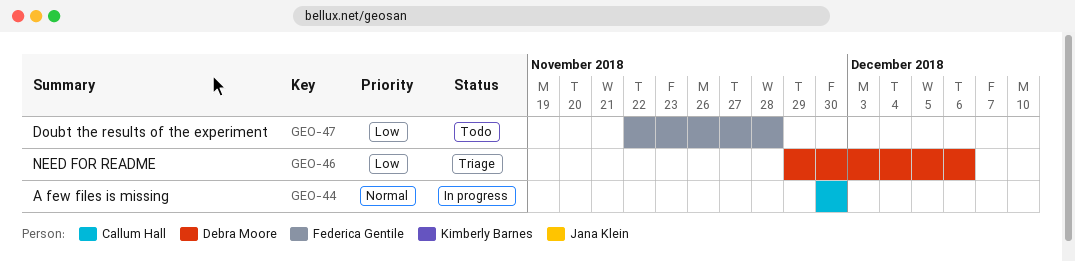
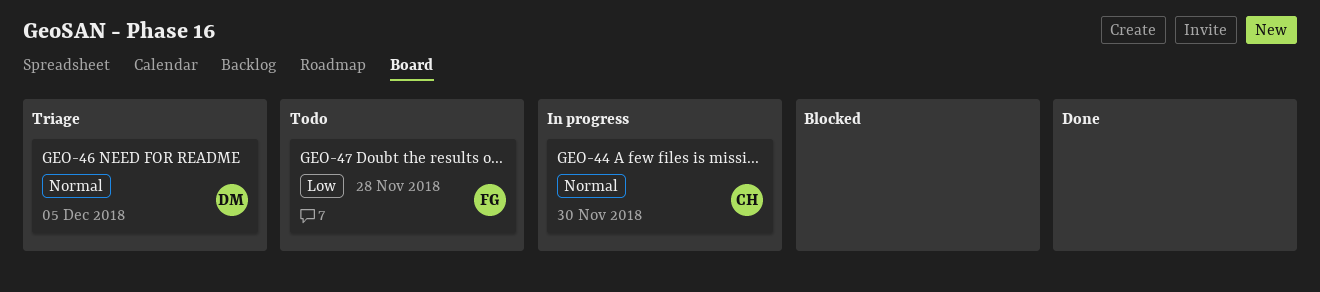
GEO-46, priority: Low -> Normal
GEO-46, due: Dec 6 -> Dec 5

